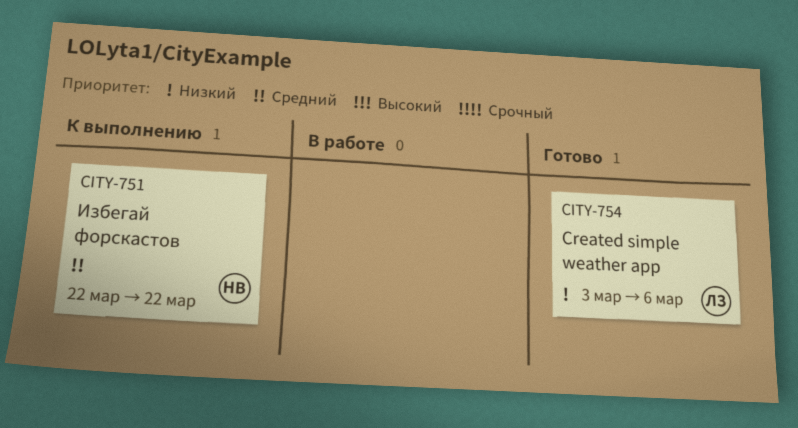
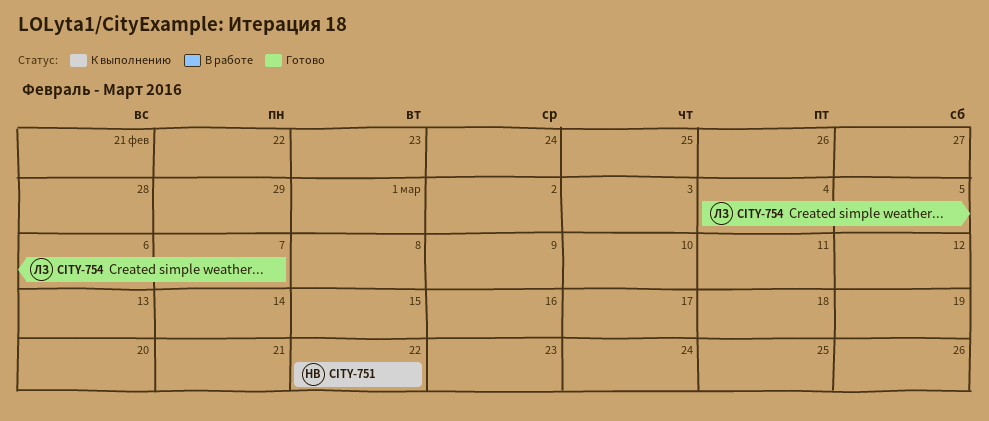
CITY-754, start: Mar 3 -> Mar 4
CITY-754, due: Mar 6 -> Mar 7

